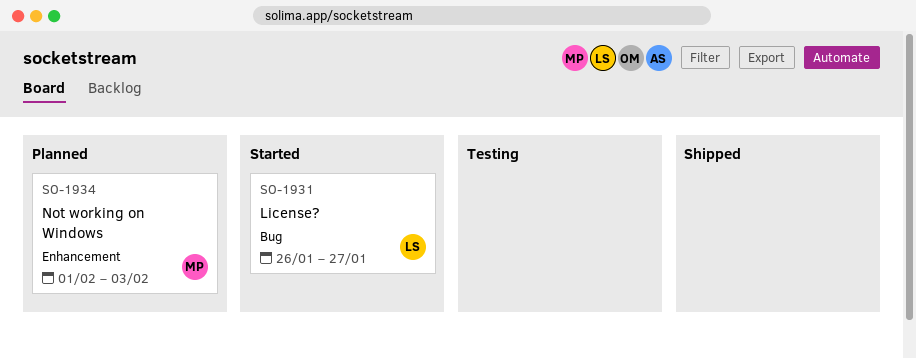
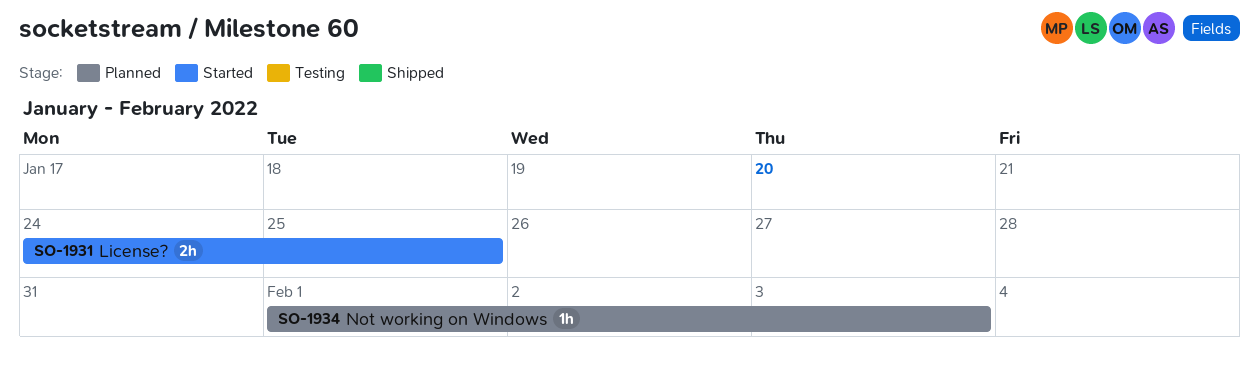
SO-1931, start: Jan 26 -> Jan 24
SO-1931, due: Jan 27 -> Jan 25

